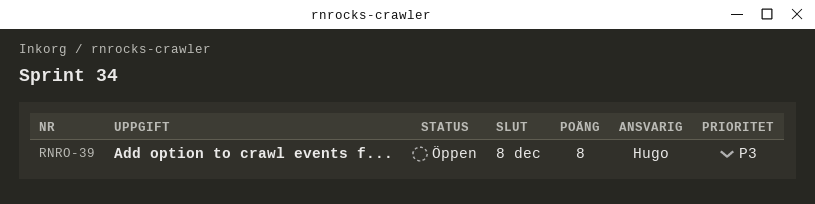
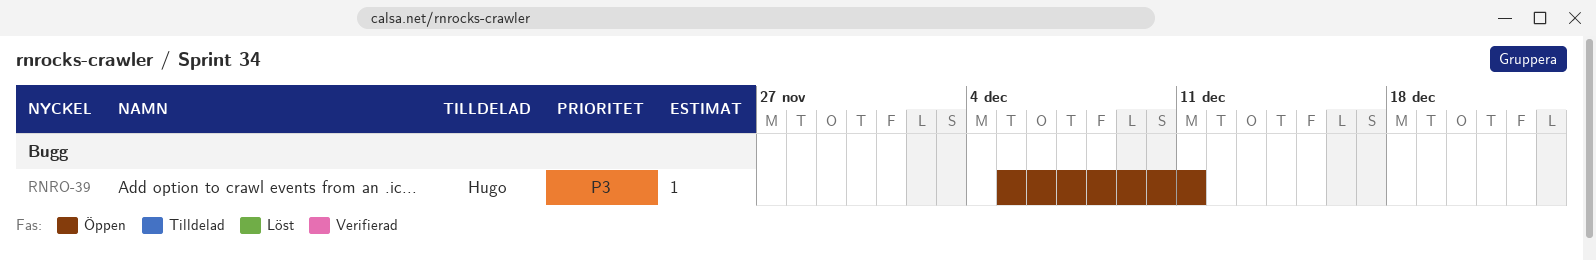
RNRO-39, estimate: 8 -> 1
RNRO-39, due: Dec 8 -> Dec 11

